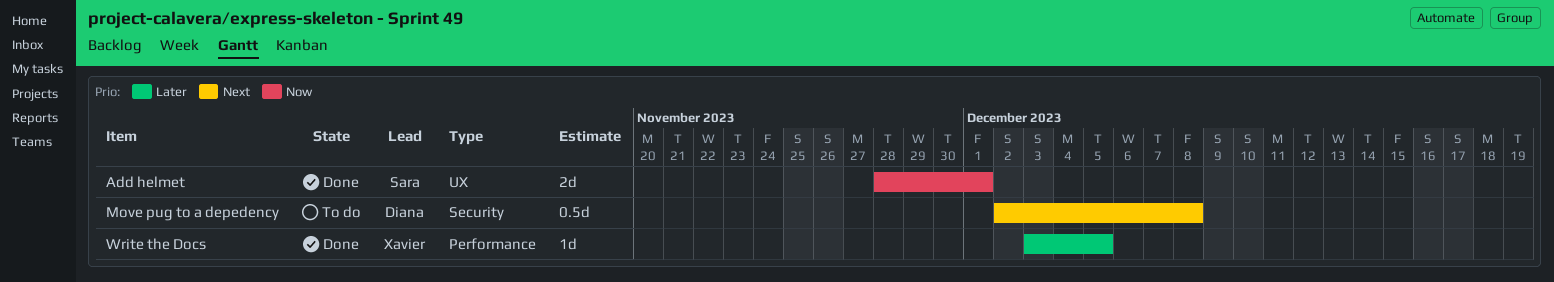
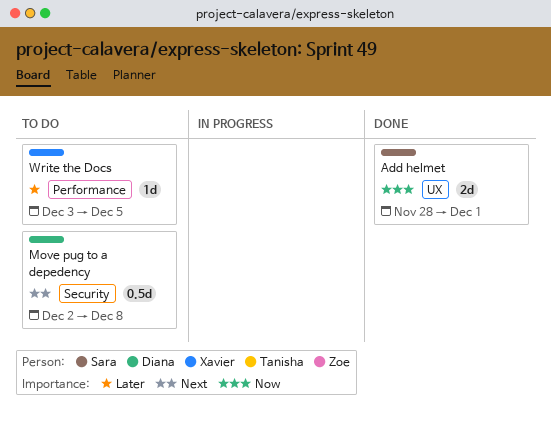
Write the Docs, status: Done -> To do

